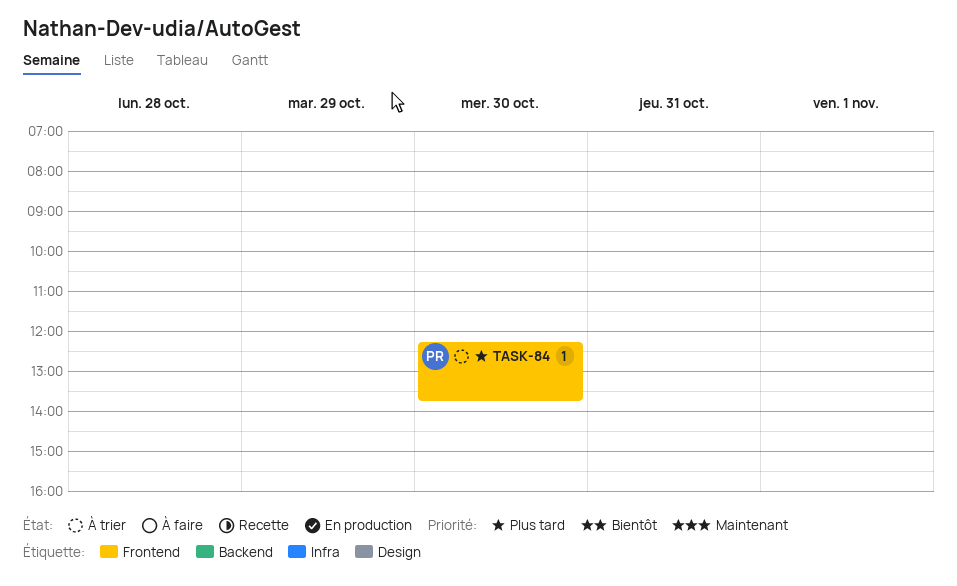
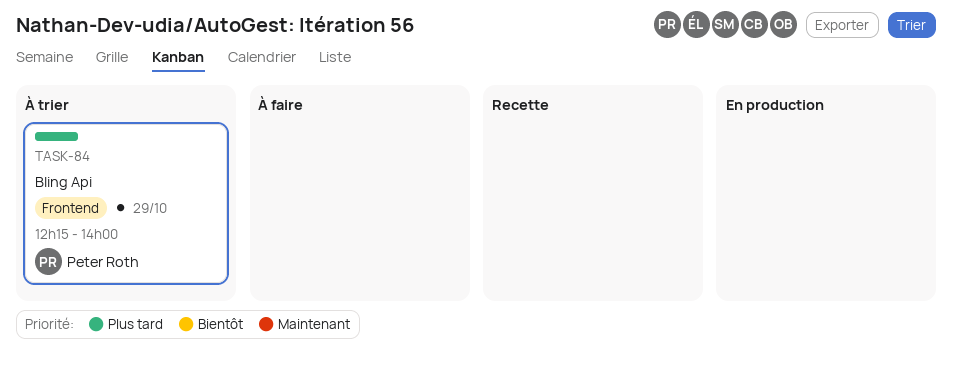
TASK-84, day: Oct 30 -> Oct 29
TASK-84, ends: 13:45 -> 14:00

